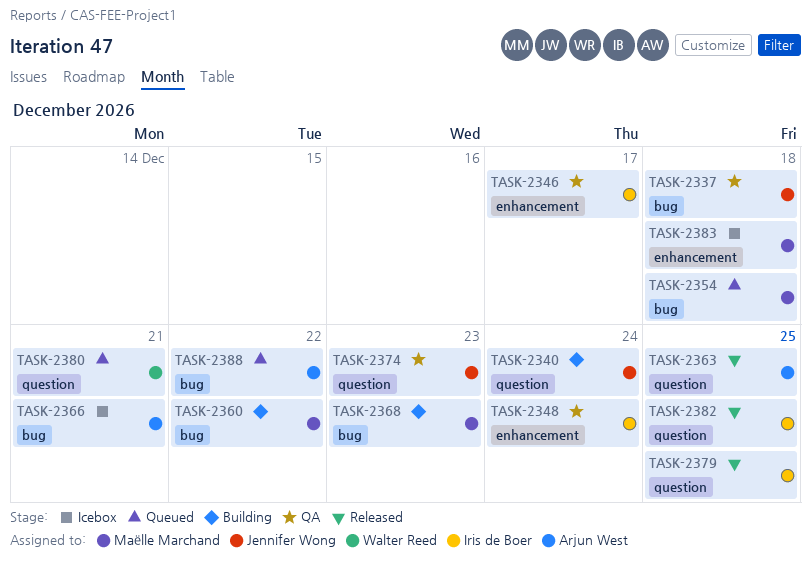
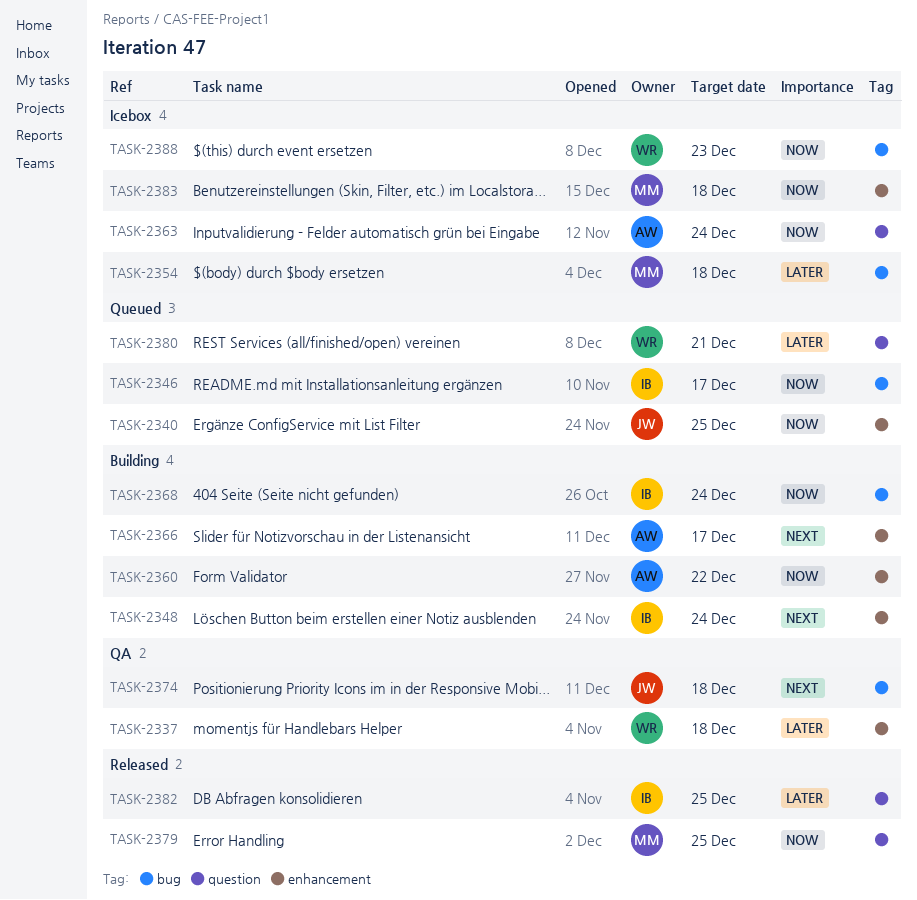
TASK-2337, owner: Jennifer Wong -> Walter Reed
TASK-2337, label: bug -> enhancement
TASK-2340, status: Building -> Queued
TASK-2340, label: question -> enhancement
TASK-2340, due: Dec 24 -> Dec 25
TASK-2346, status: QA -> Queued
TASK-2346, label: enhancement -> bug
TASK-2348, status: QA -> Building
TASK-2354, status: Queued -> Icebox
TASK-2360, owner: Maëlle Marchand -> Arjun West
TASK-2360, label: bug -> enhancement
TASK-2363, status: Released -> Icebox
TASK-2363, due: Dec 25 -> Dec 24
TASK-2366, status: Icebox -> Building
TASK-2366, label: bug -> enhancement
TASK-2366, due: Dec 21 -> Dec 17
TASK-2368, owner: Maëlle Marchand -> Iris de Boer
TASK-2368, due: Dec 23 -> Dec 24
TASK-2374, label: question -> bug
TASK-2374, due: Dec 23 -> Dec 18
TASK-2379, owner: Iris de Boer -> Maëlle Marchand
TASK-2388, status: Queued -> Icebox
TASK-2388, owner: Arjun West -> Walter Reed
TASK-2388, due: Dec 22 -> Dec 23

